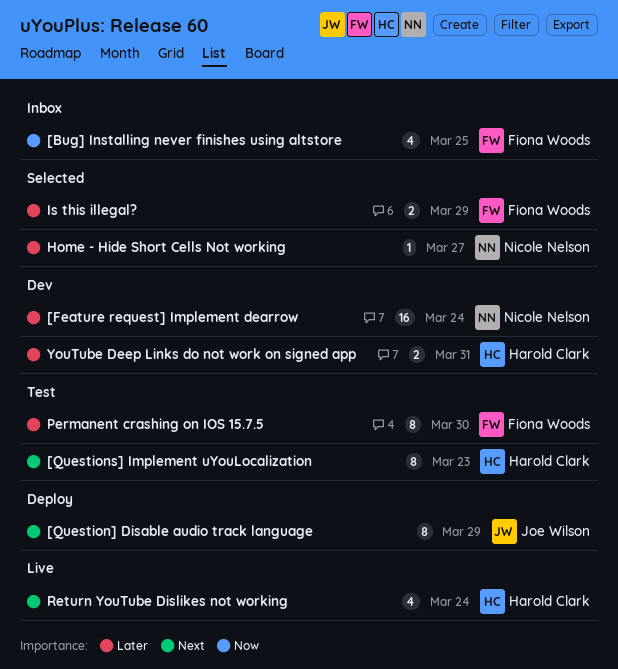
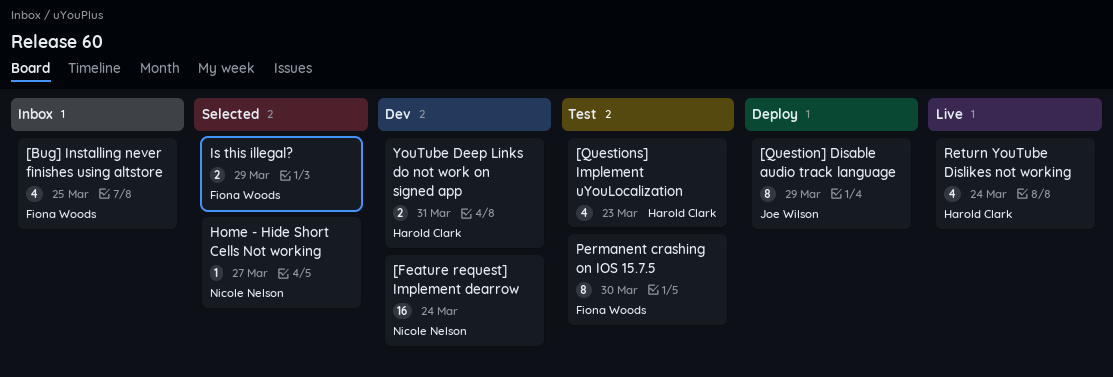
[Questions] Implement uYouLocalization, estimate: 8 -> 4

